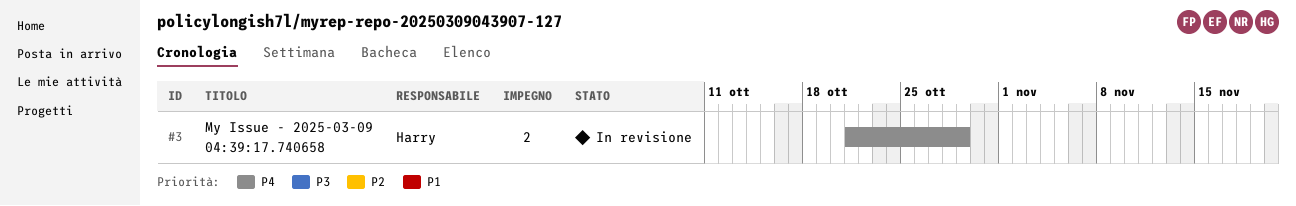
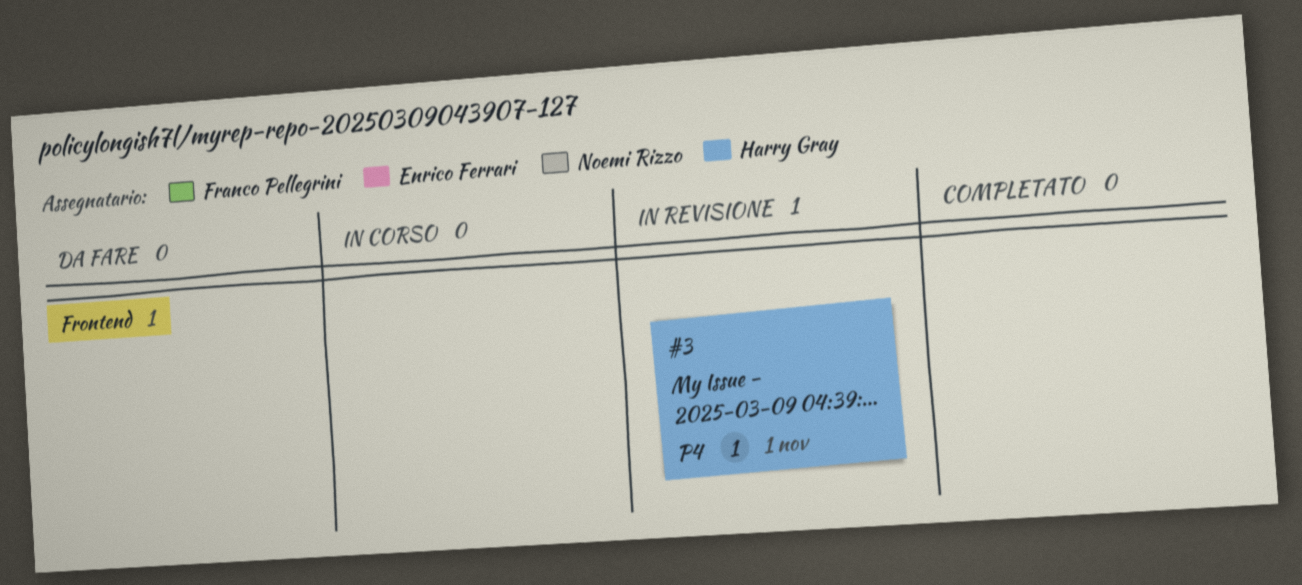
#3, estimate: 2 -> 1
#3, due: Oct 29 -> Nov 1

